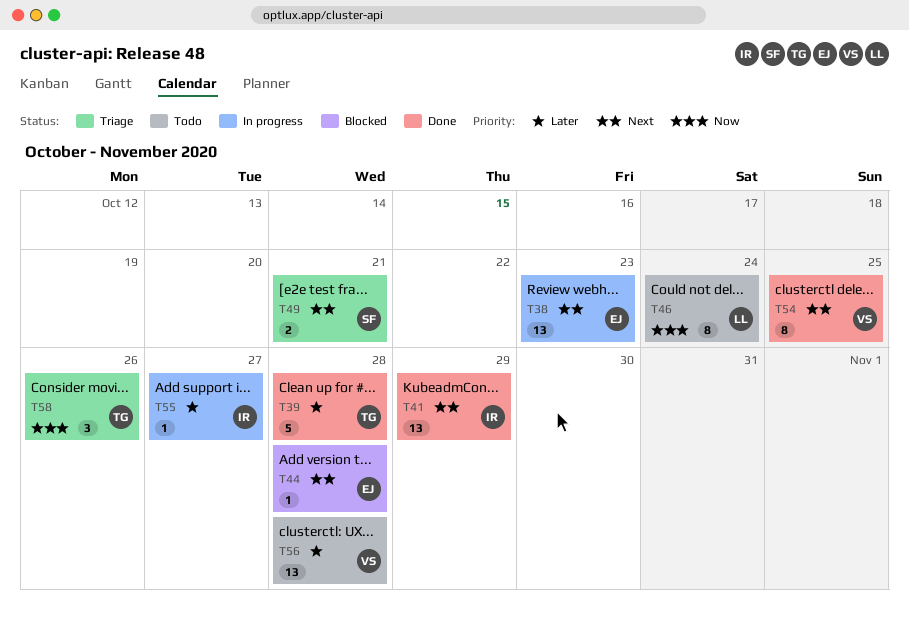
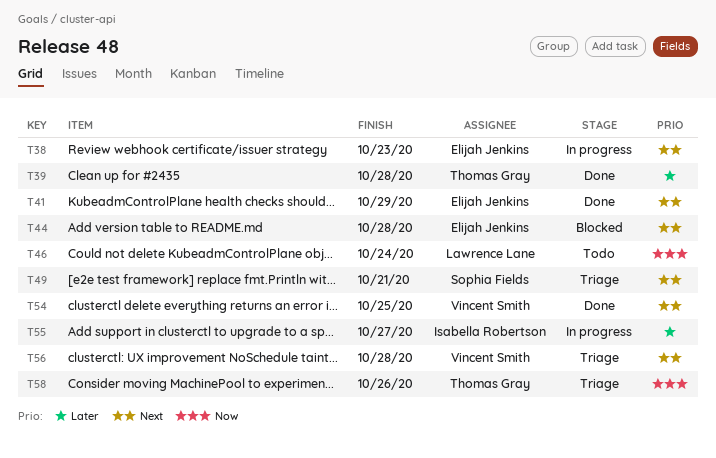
T41, owner: Isabella Robertson -> Elijah Jenkins
T56, status: Todo -> Triage
T56, priority: Later -> Next

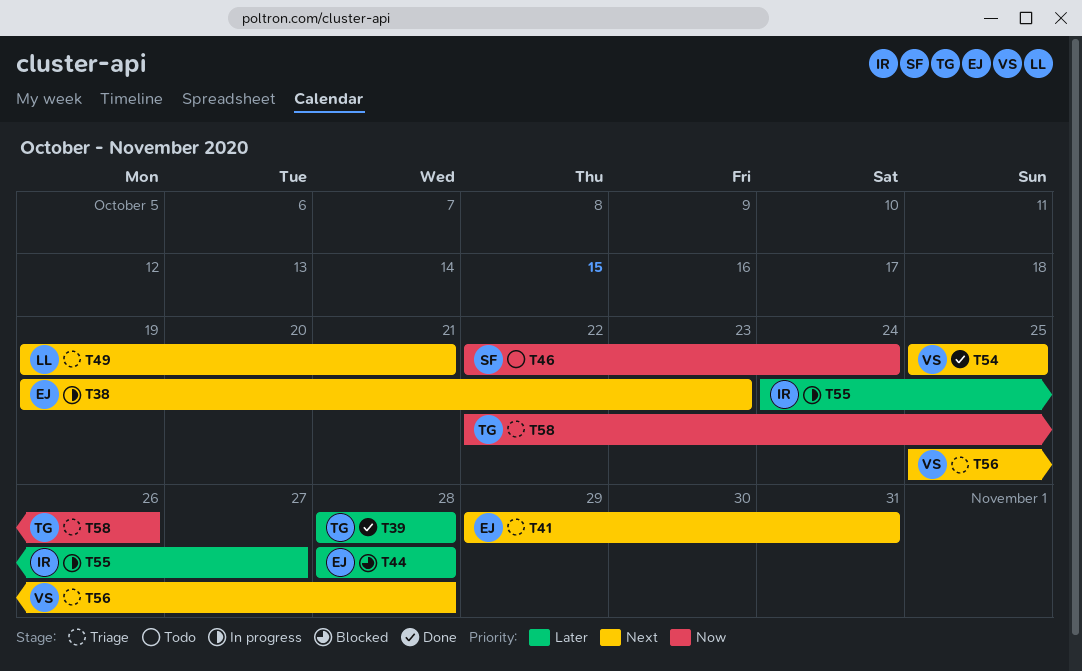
T41, status: Done -> Triage
T41, due: Oct 29 -> Oct 31
T44, priority: Next -> Later
T46, owner: Lawrence Lane -> Sophia Fields
T49, owner: Sophia Fields -> Lawrence Lane

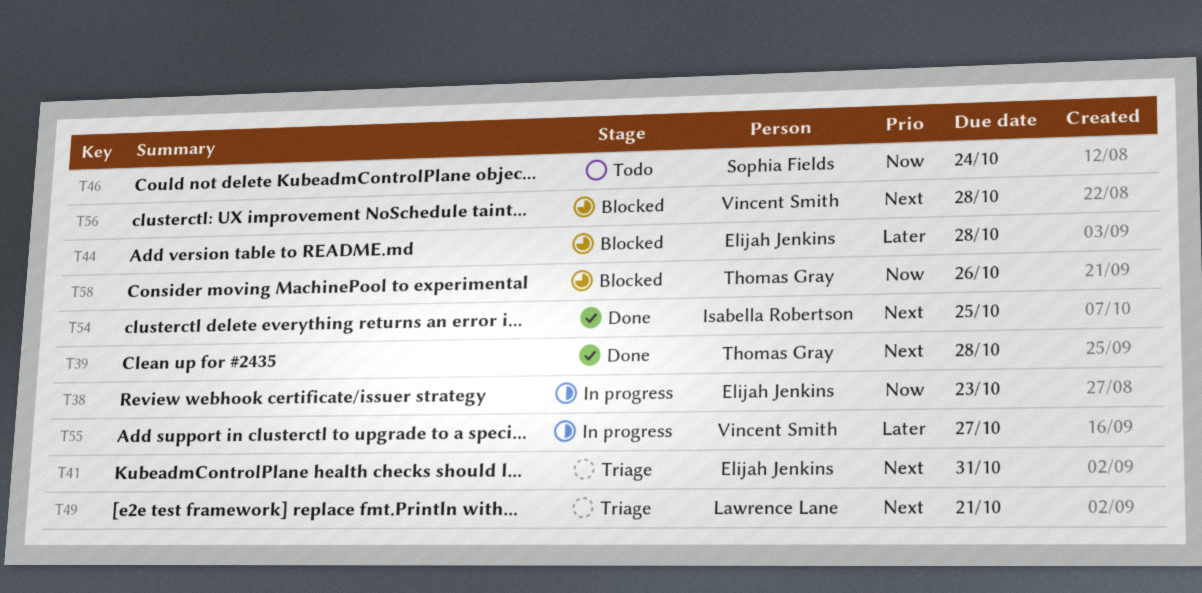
T38, priority: Next -> Now
T39, priority: Later -> Next
T54, owner: Vincent Smith -> Isabella Robertson
T55, owner: Isabella Robertson -> Vincent Smith
T56, status: Triage -> Blocked
T58, status: Triage -> Blocked

